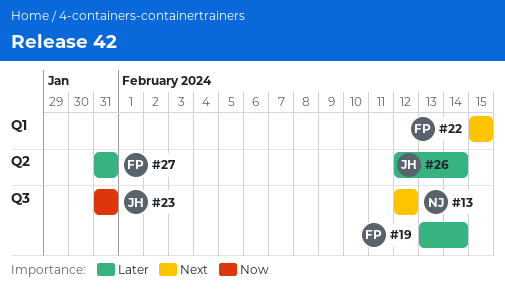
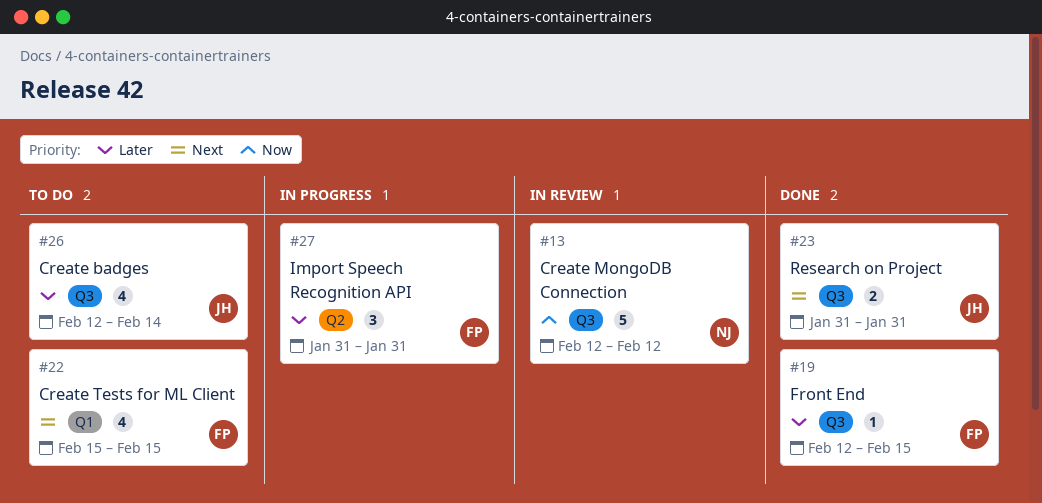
#13, priority: Next -> Now
#19, start: Feb 13 -> Feb 12
#19, due: Feb 14 -> Feb 15
#23, priority: Now -> Next
#26, label: Q2 -> Q3

